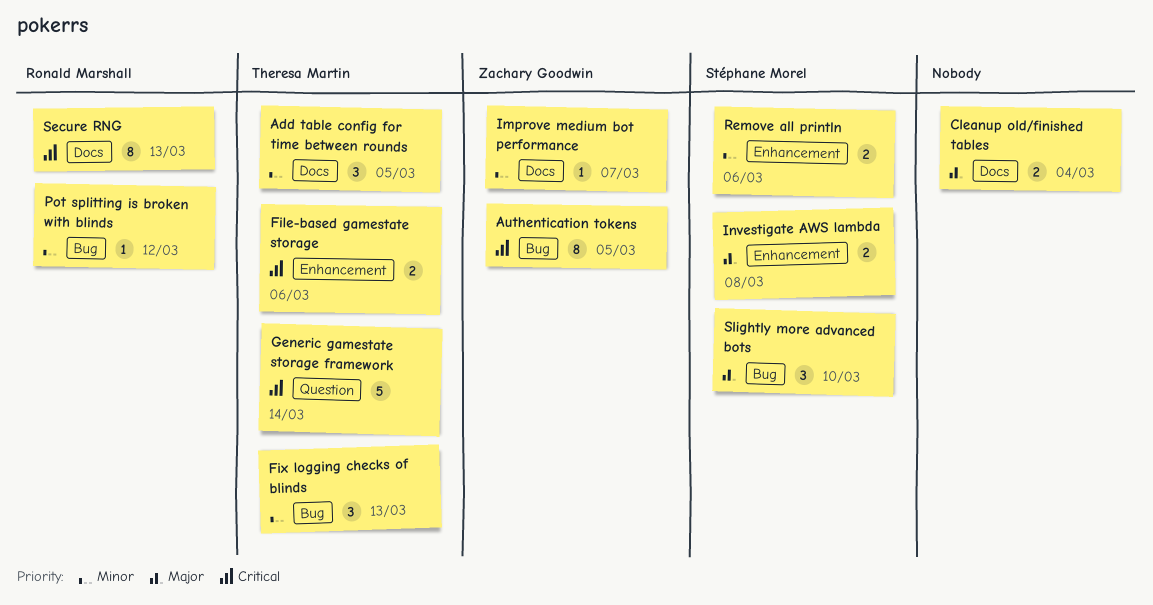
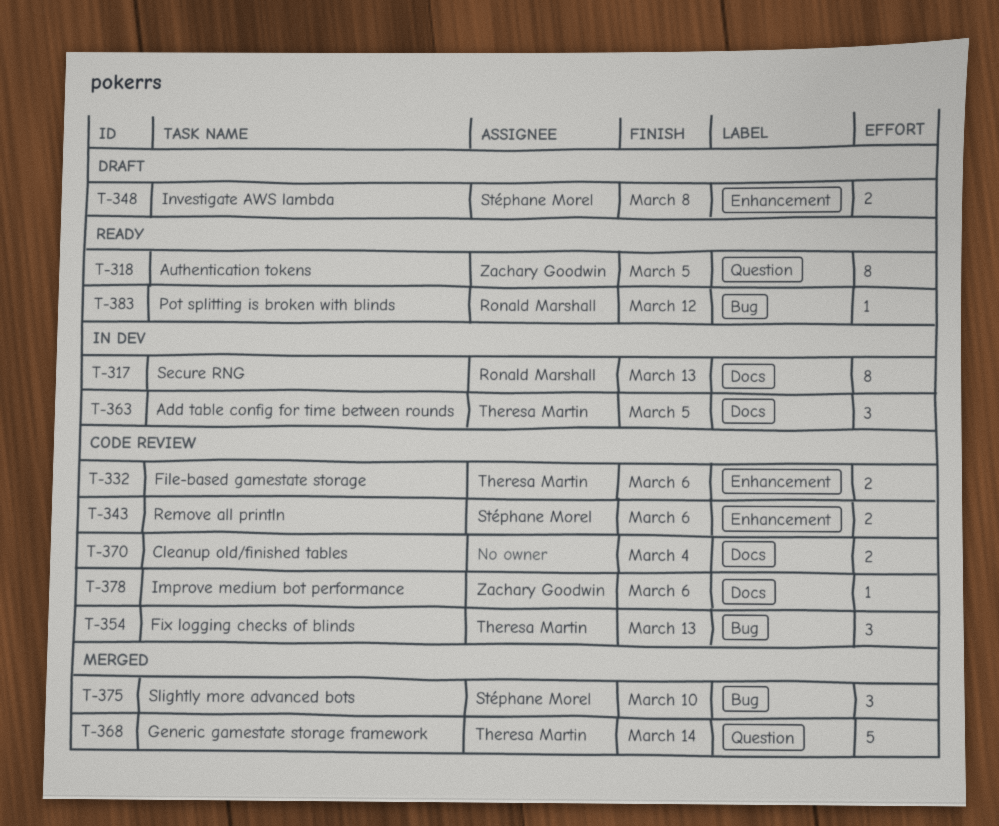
Authentication tokens, label: Bug -> Question
Improve medium bot performance, due: Mar 7 -> Mar 6

